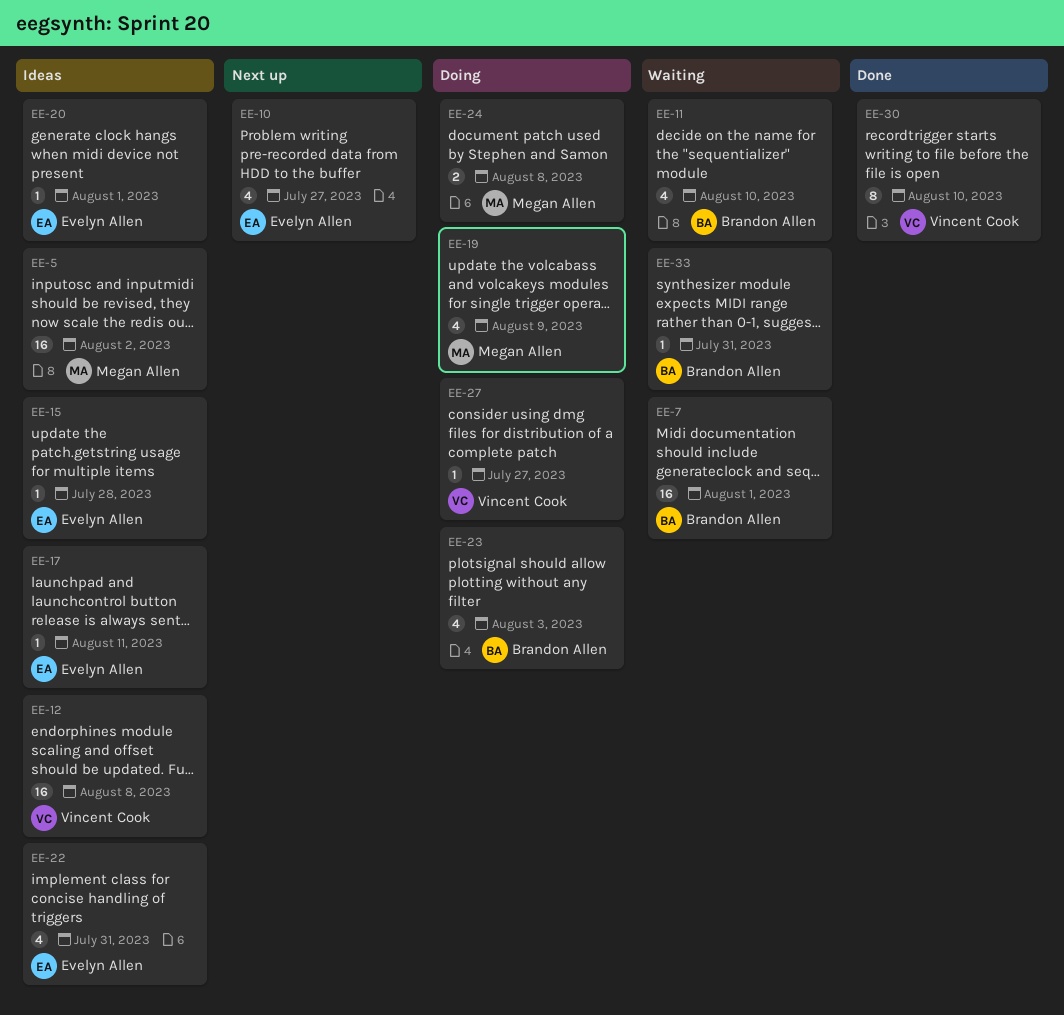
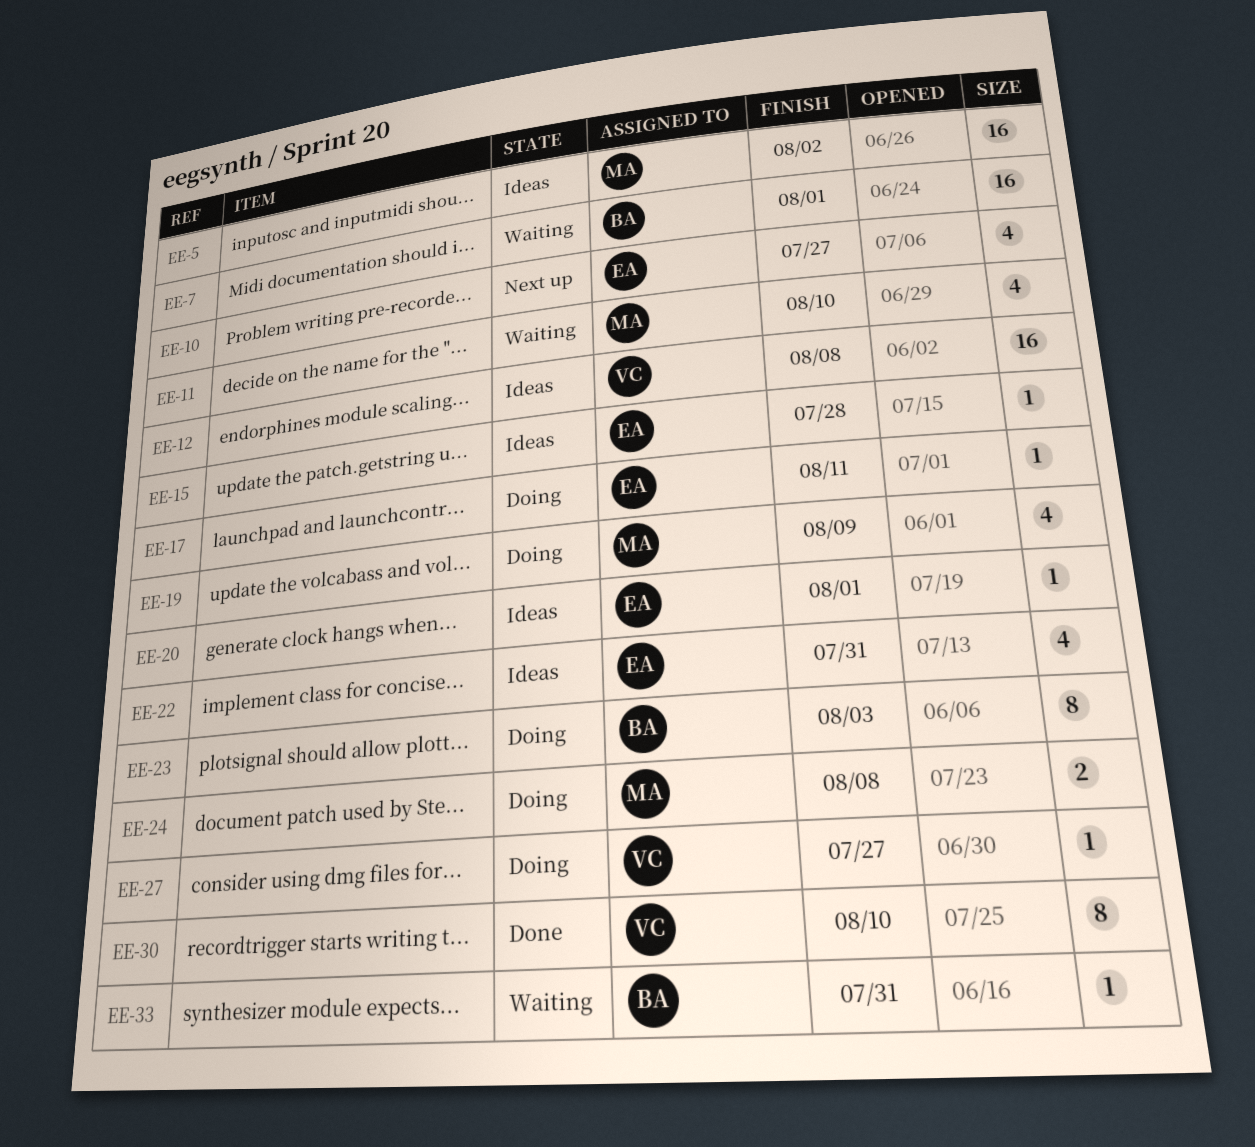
EE-11, owner: Brandon Allen -> Megan Allen
EE-17, status: Ideas -> Doing
EE-23, estimate: 4 -> 8

